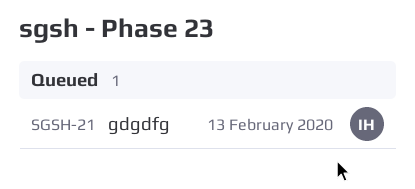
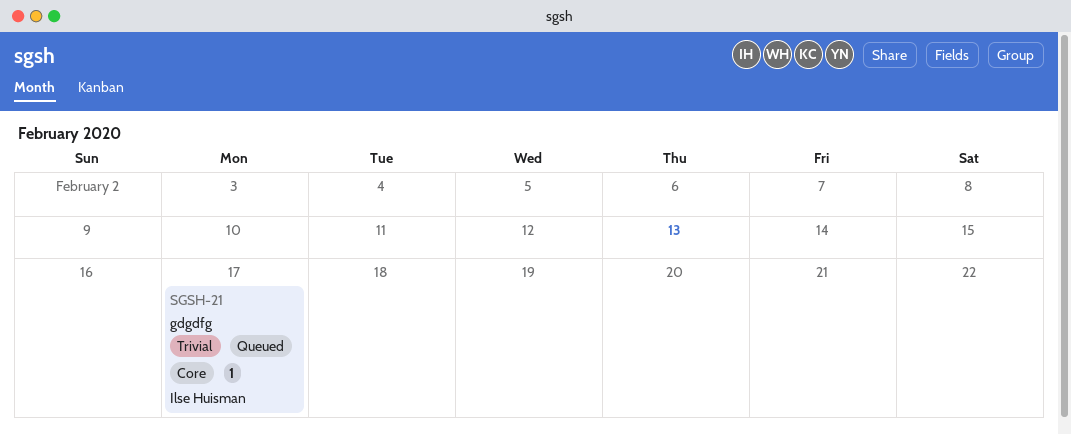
SGSH-21, due: Feb 13 -> Feb 17

